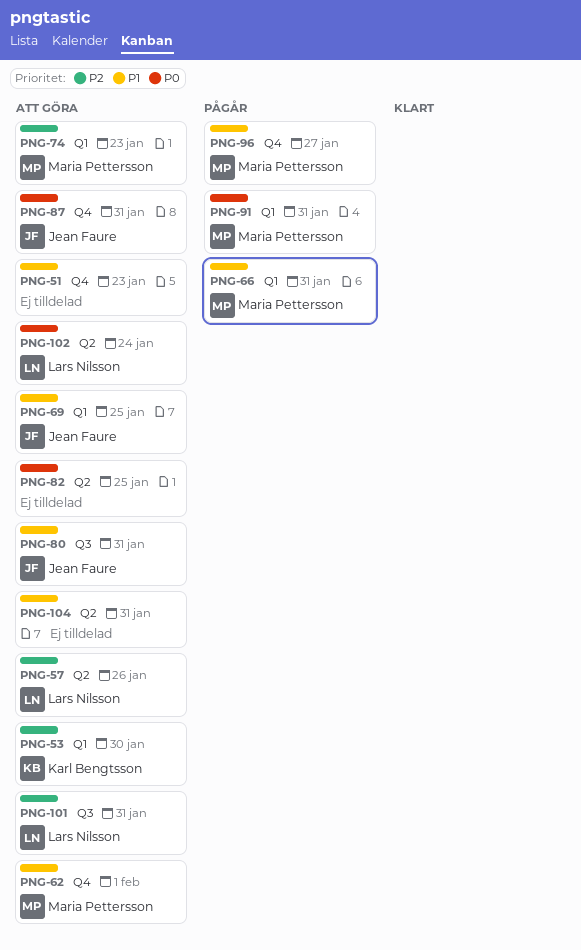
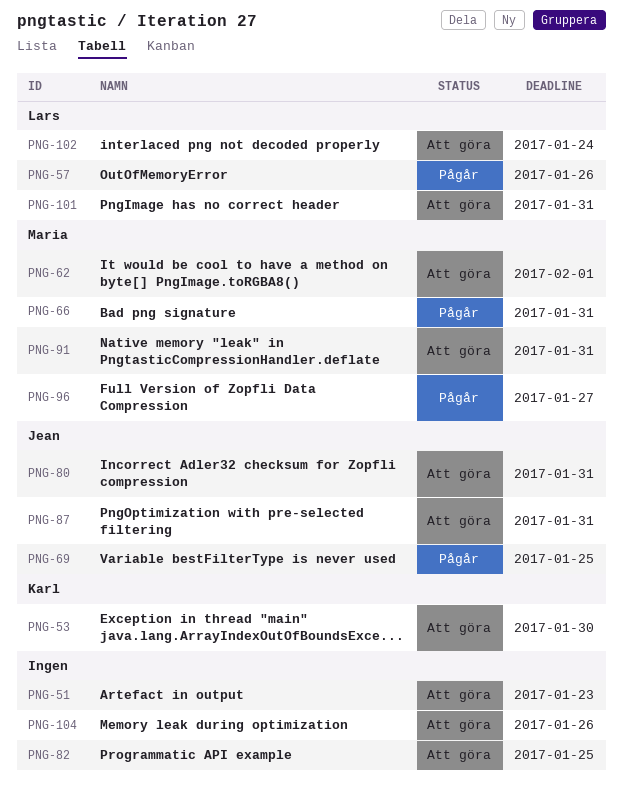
PNG-57, status: Att göra -> Pågår
PNG-69, status: Att göra -> Pågår
PNG-74: present -> none
PNG-91, status: Pågår -> Att göra
PNG-104, due: Jan 31 -> Jan 26

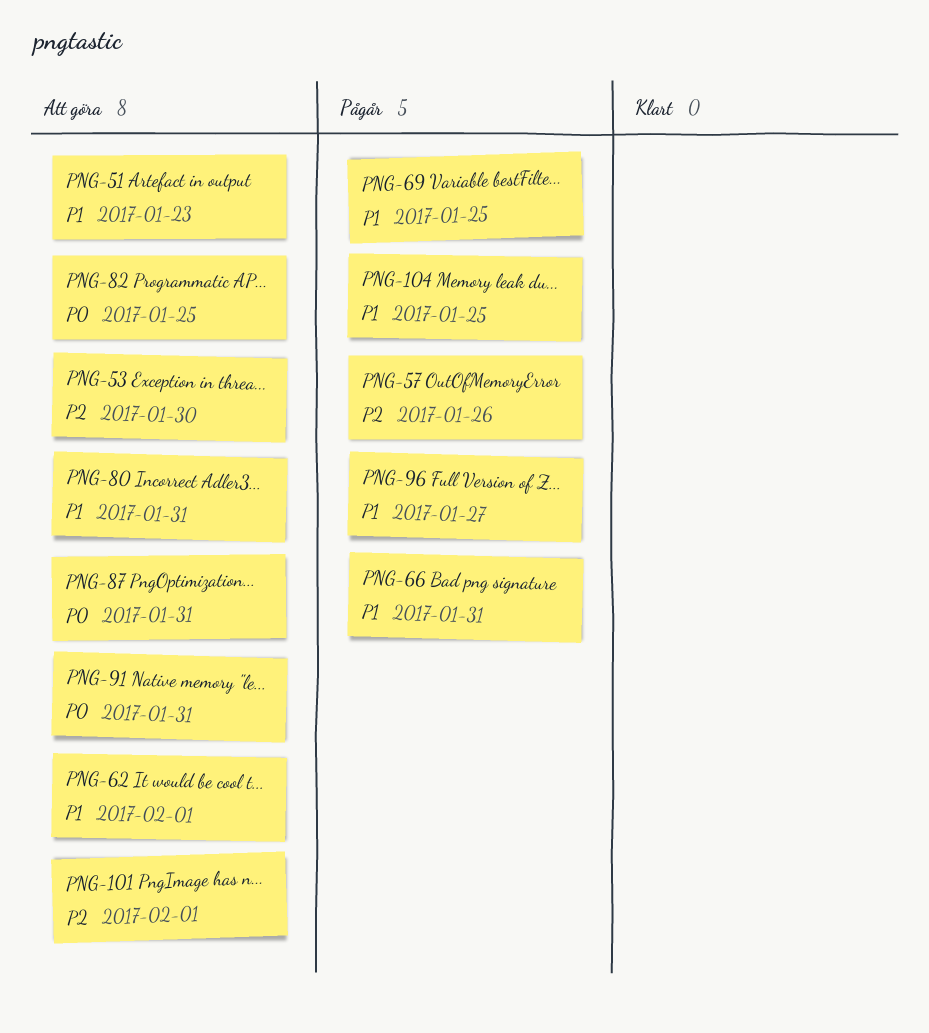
PNG-101, due: Jan 31 -> Feb 1
PNG-102: present -> none
PNG-104, status: Att göra -> Pågår
PNG-104, due: Jan 26 -> Jan 25

